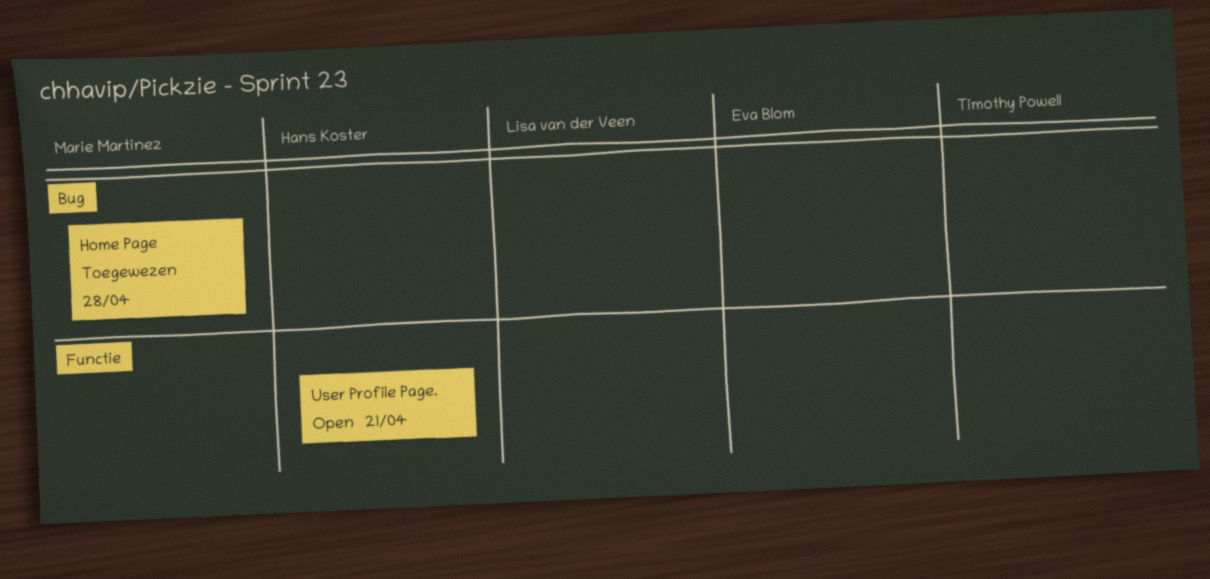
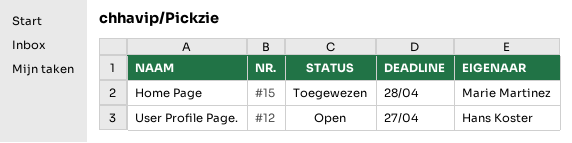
User Profile Page., due: Apr 21 -> Apr 27

